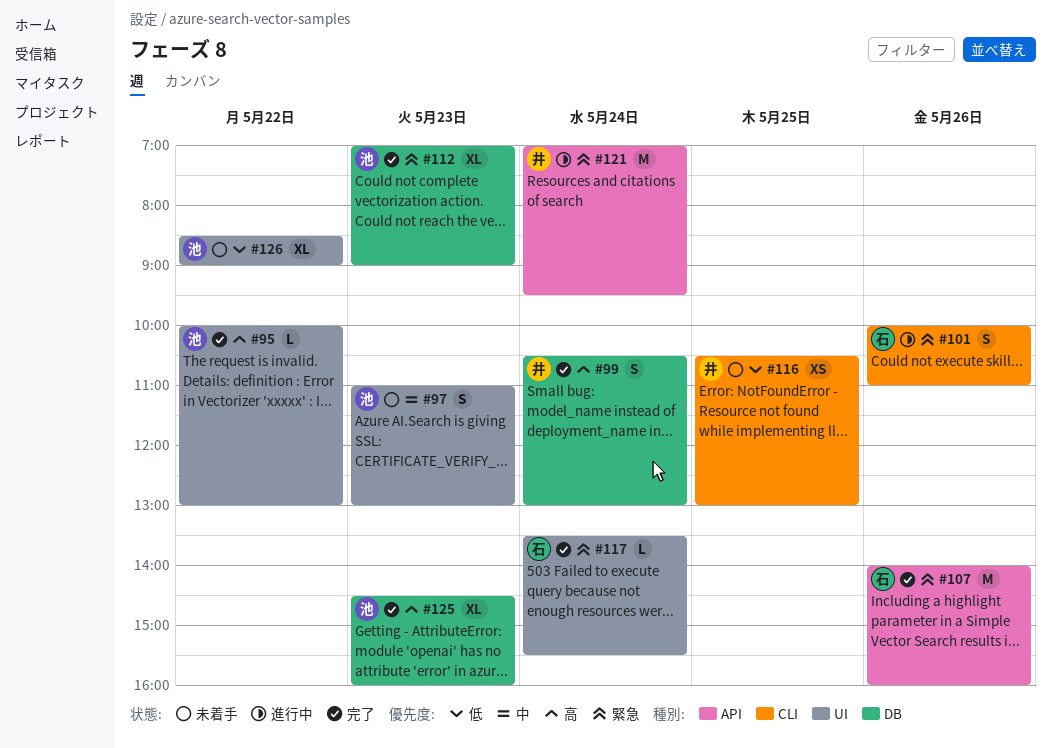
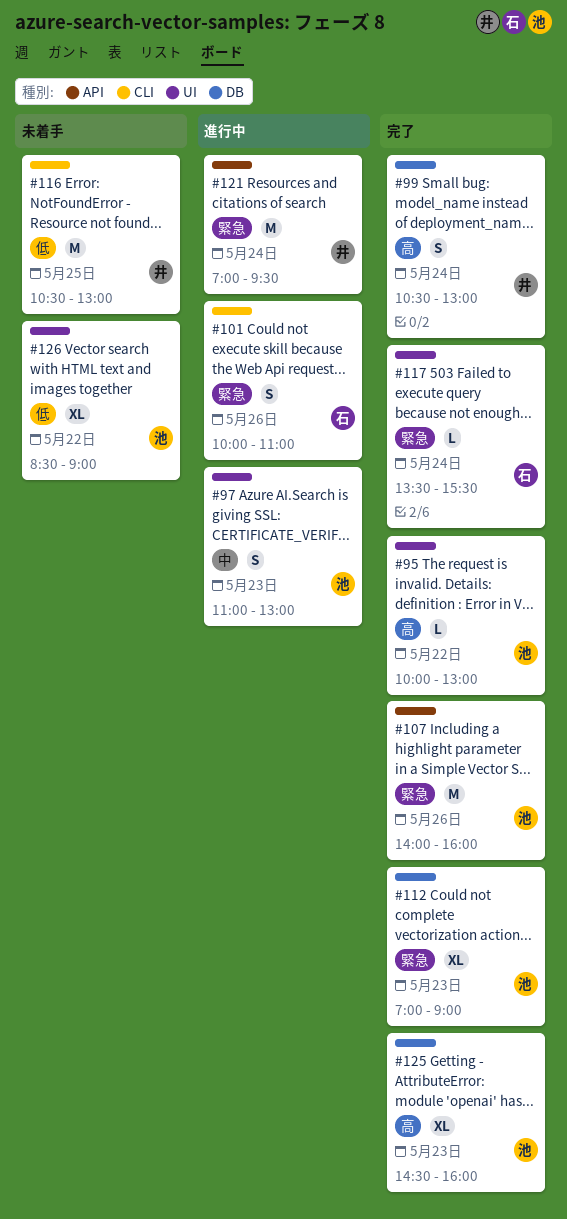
#97, status: 未着手 -> 進行中
#107, owner: 石 -> 池
#116, estimate: XS -> M

